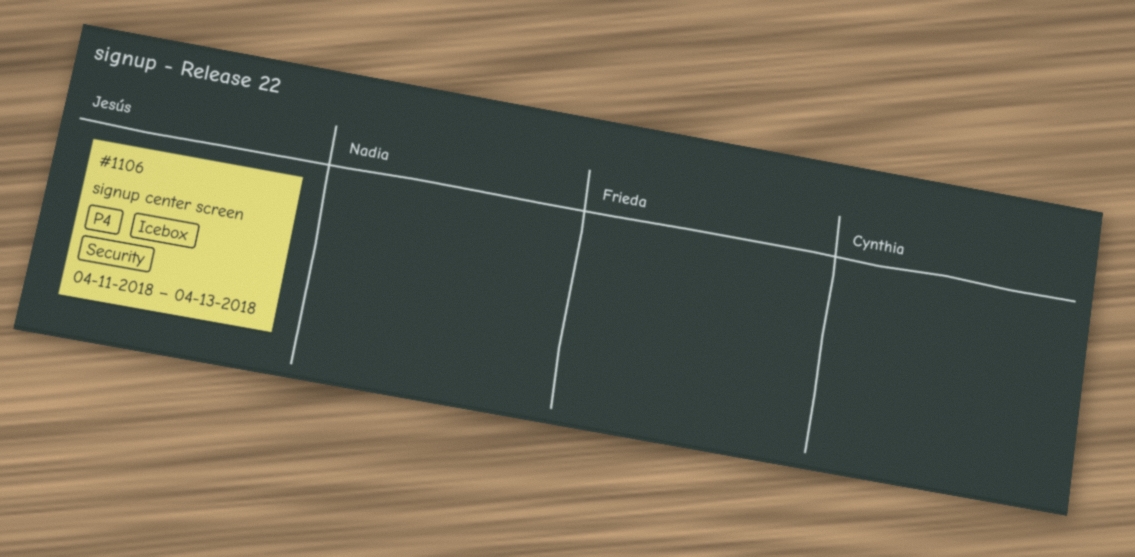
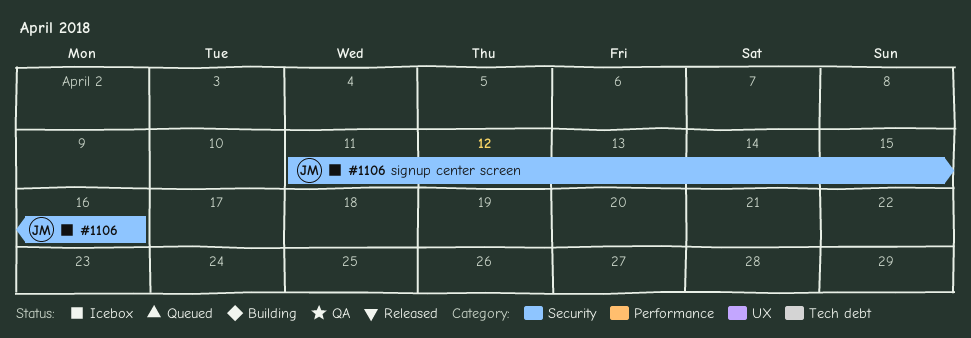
#1106, due: Apr 13 -> Apr 16

